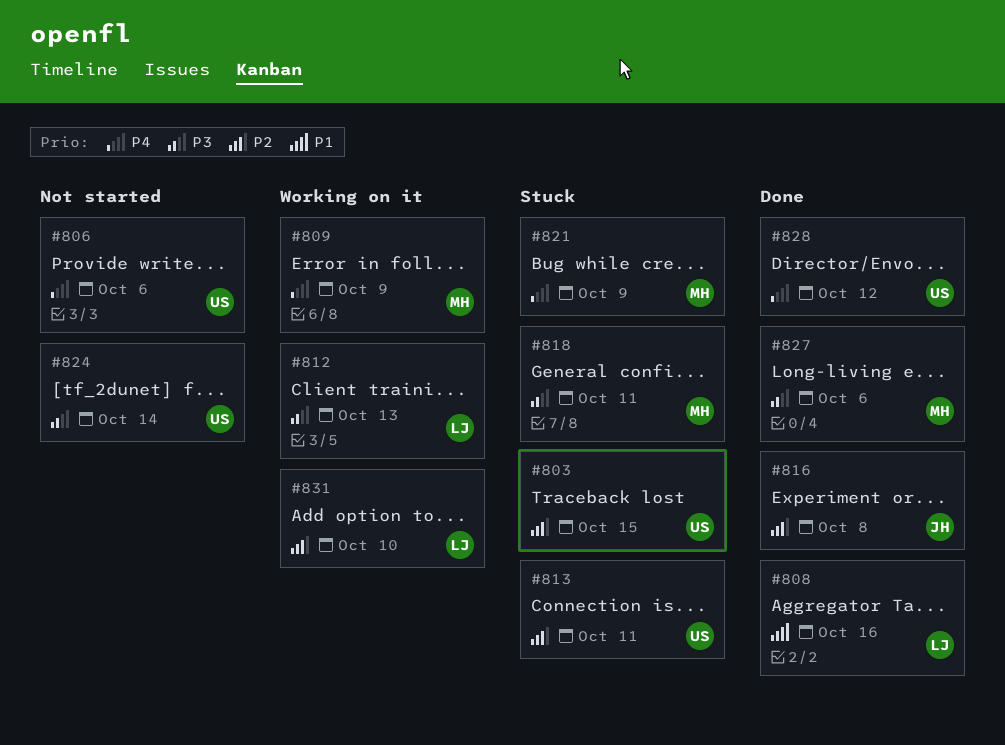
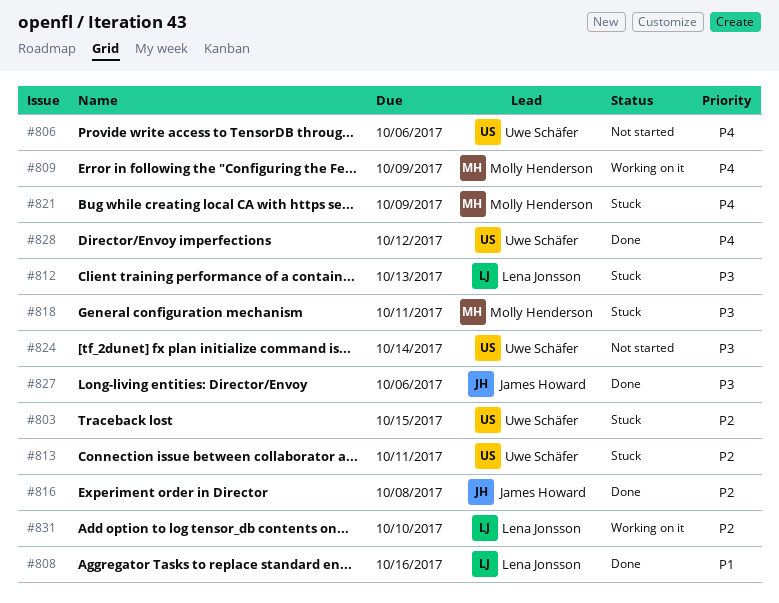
#812, status: Working on it -> Stuck
#827, owner: Molly Henderson -> James Howard

